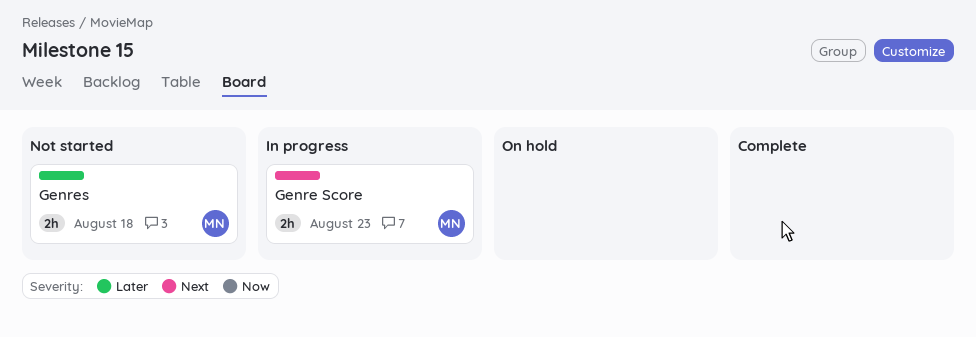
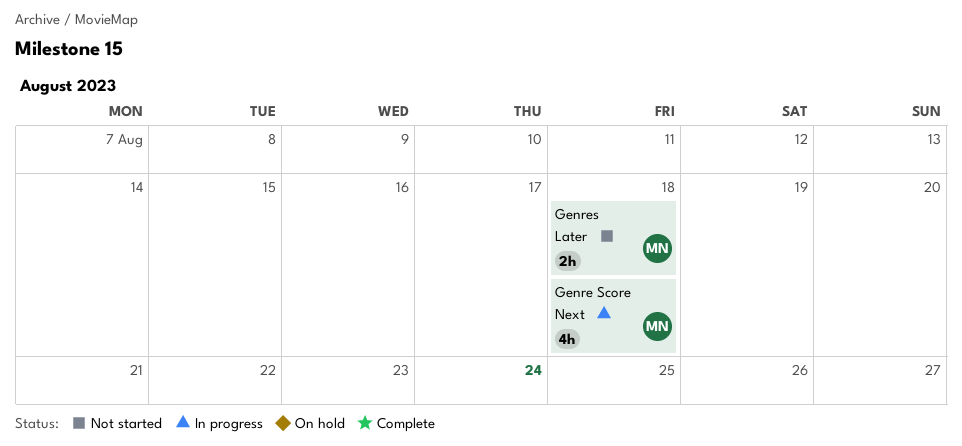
Genre Score, estimate: 2h -> 4h
Genre Score, due: Aug 23 -> Aug 18

